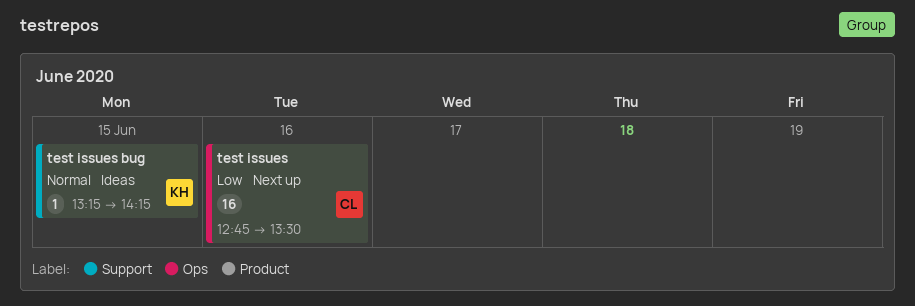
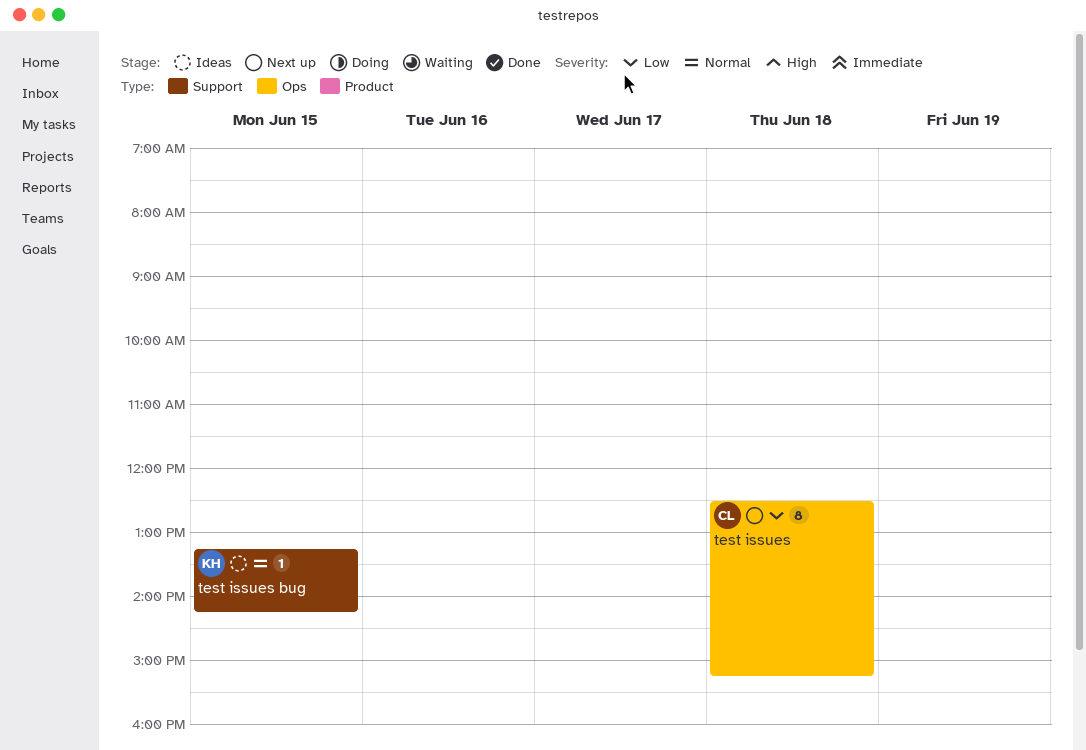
test issues, estimate: 16 -> 8
test issues, day: Jun 16 -> Jun 18
test issues, begins: 12:45 -> 12:30
test issues, ends: 13:30 -> 15:15

